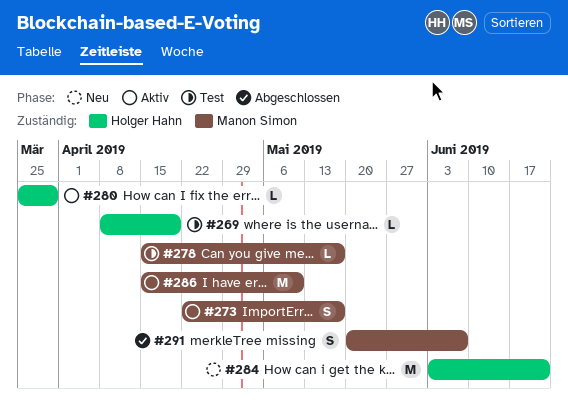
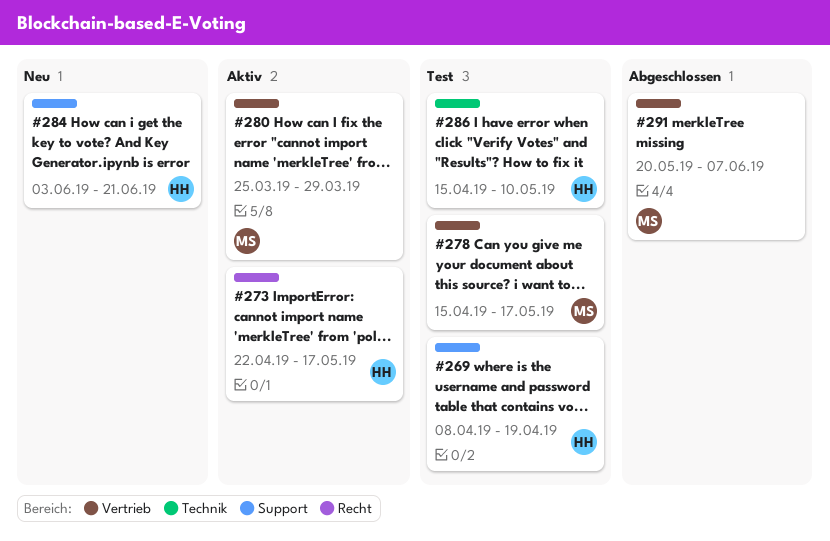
#273, owner: Manon Simon -> Holger Hahn
#280, owner: Holger Hahn -> Manon Simon
#286, status: Aktiv -> Test
#286, owner: Manon Simon -> Holger Hahn

